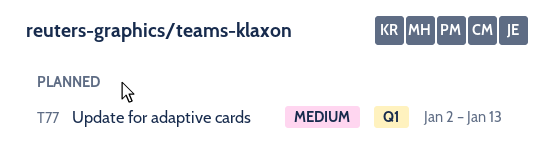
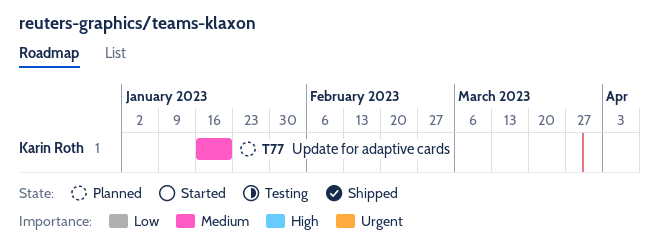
T77, start: Jan 2 -> Jan 16
T77, due: Jan 13 -> Jan 20

